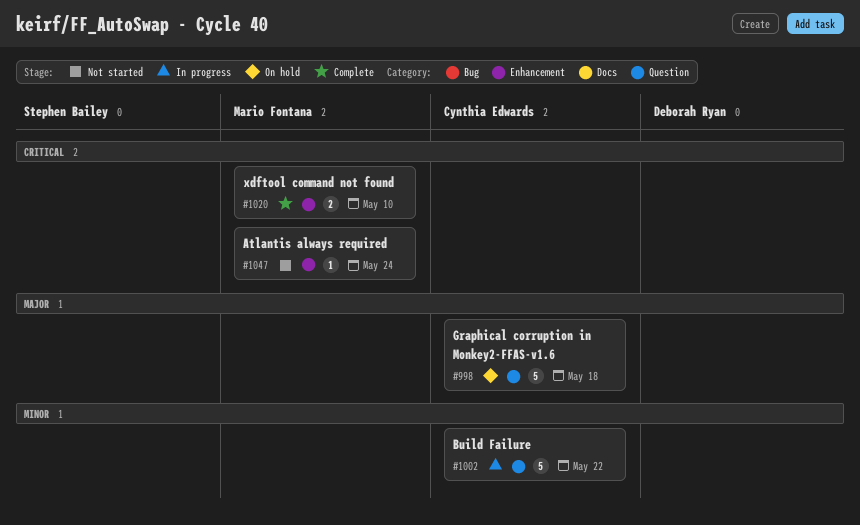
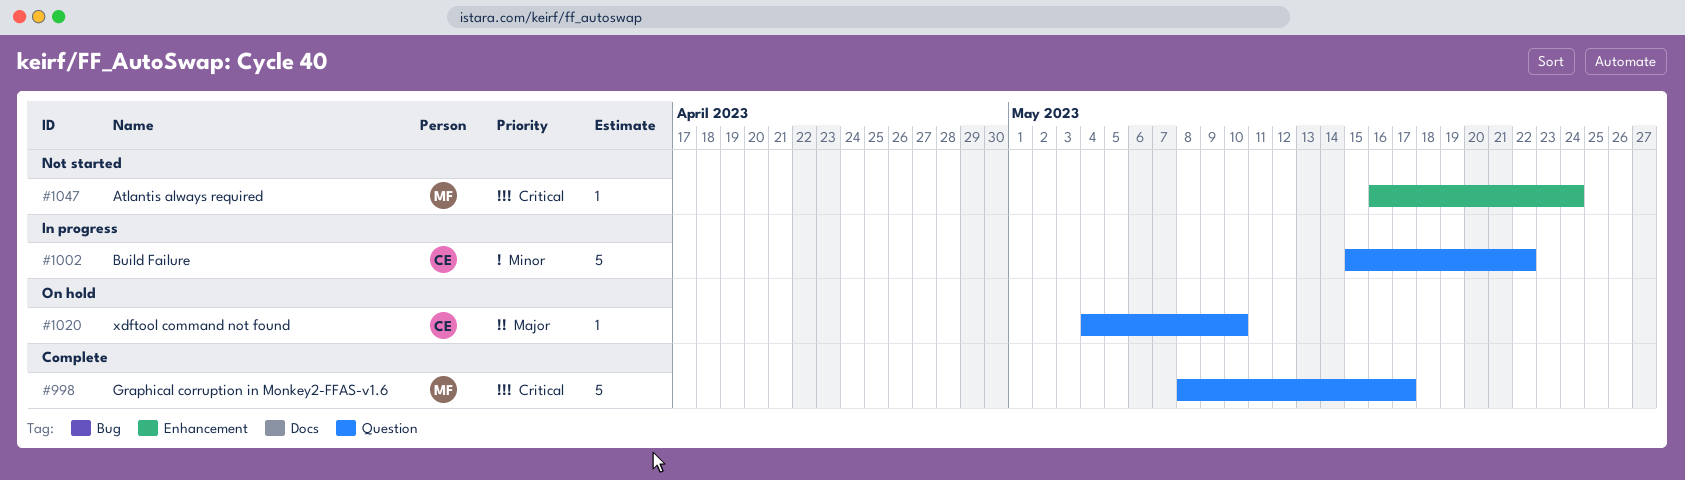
#998, status: On hold -> Complete
#998, owner: Cynthia Edwards -> Mario Fontana
#998, priority: Major -> Critical
#998, due: May 18 -> May 17
#1020, status: Complete -> On hold
#1020, owner: Mario Fontana -> Cynthia Edwards
#1020, priority: Critical -> Major
#1020, label: Enhancement -> Question
#1020, estimate: 2 -> 1

